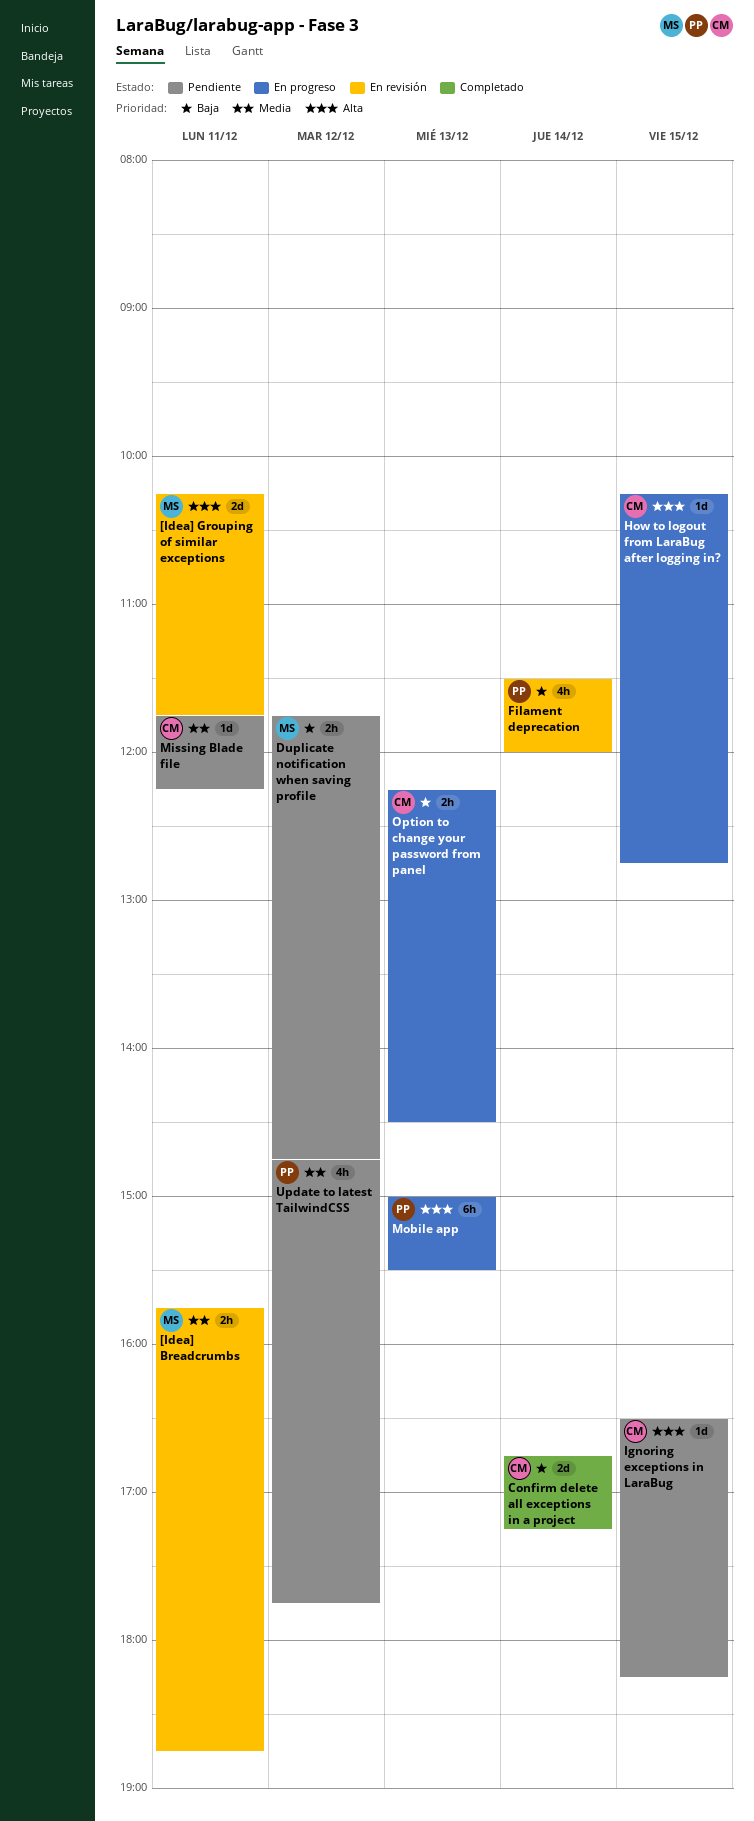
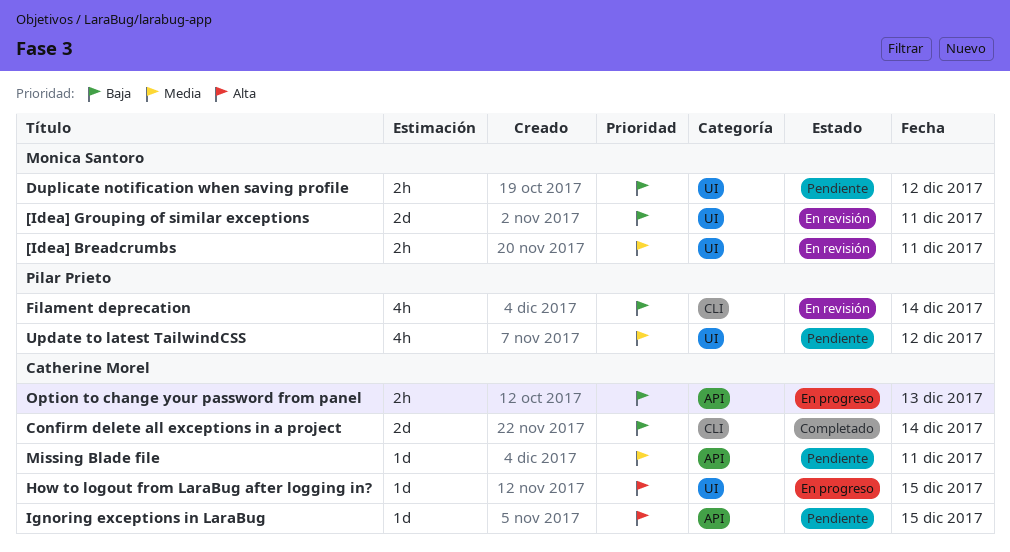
[Idea] Grouping of similar exceptions, priority: Alta -> Baja
Mobile app: present -> none

